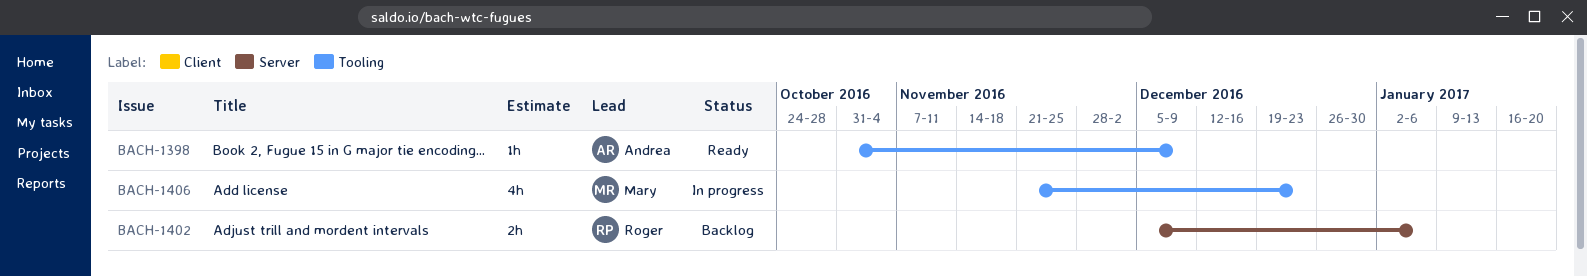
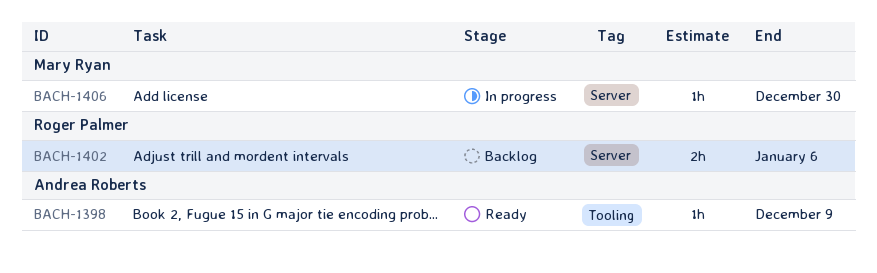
BACH-1406, label: Tooling -> Server
BACH-1406, estimate: 4h -> 1h
BACH-1406, due: Dec 23 -> Dec 30

